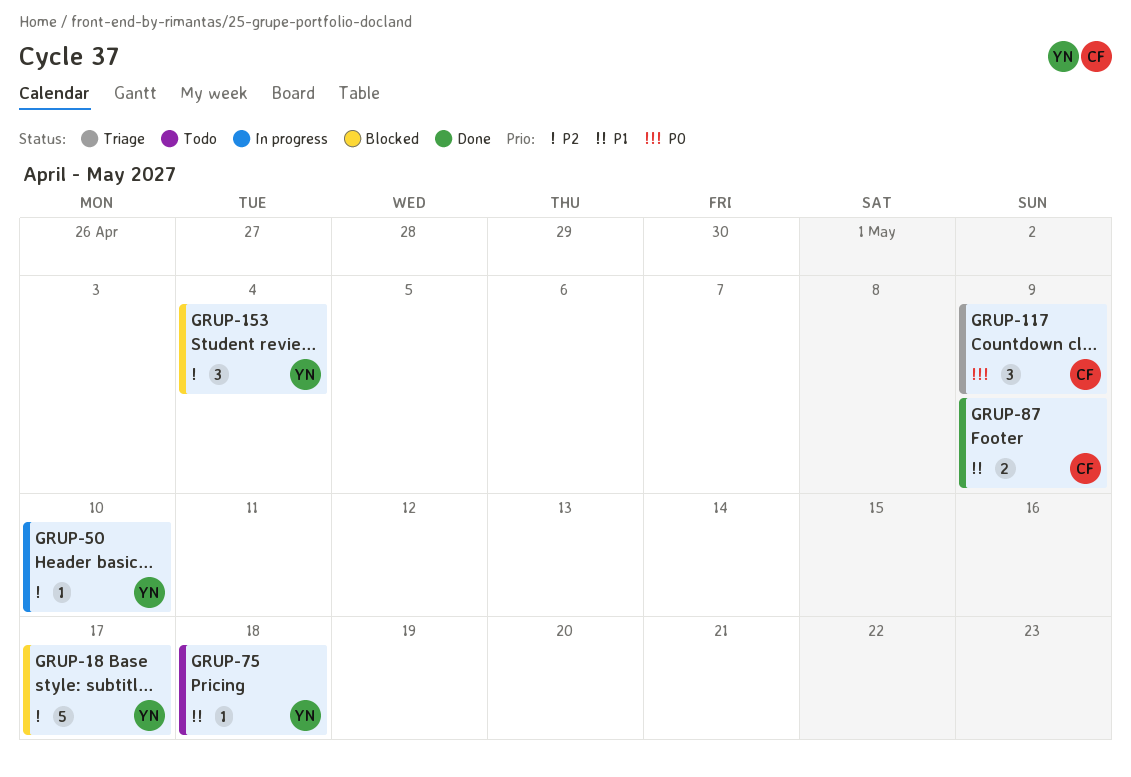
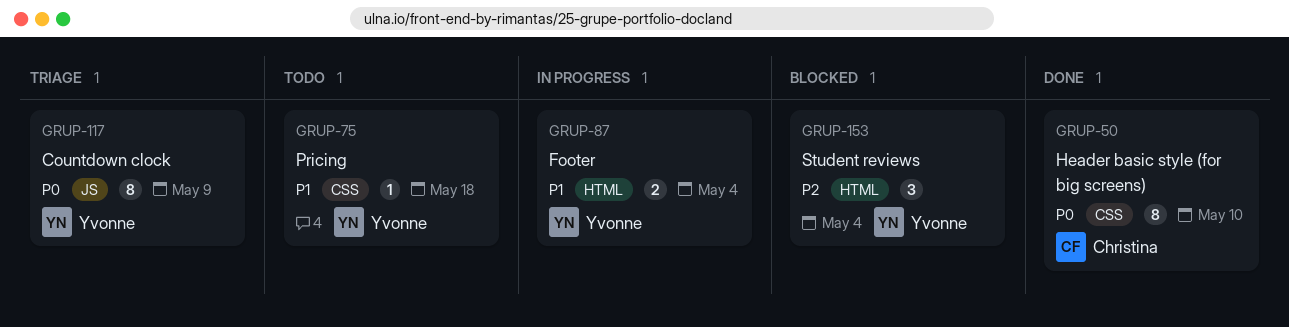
GRUP-18: present -> none
GRUP-50, status: In progress -> Done
GRUP-50, owner: Yvonne -> Christina
GRUP-50, priority: P2 -> P0
GRUP-50, estimate: 1 -> 8
GRUP-87, status: Done -> In progress
GRUP-87, owner: Christina -> Yvonne
GRUP-87, due: May 9 -> May 4
GRUP-117, owner: Christina -> Yvonne
GRUP-117, estimate: 3 -> 8

